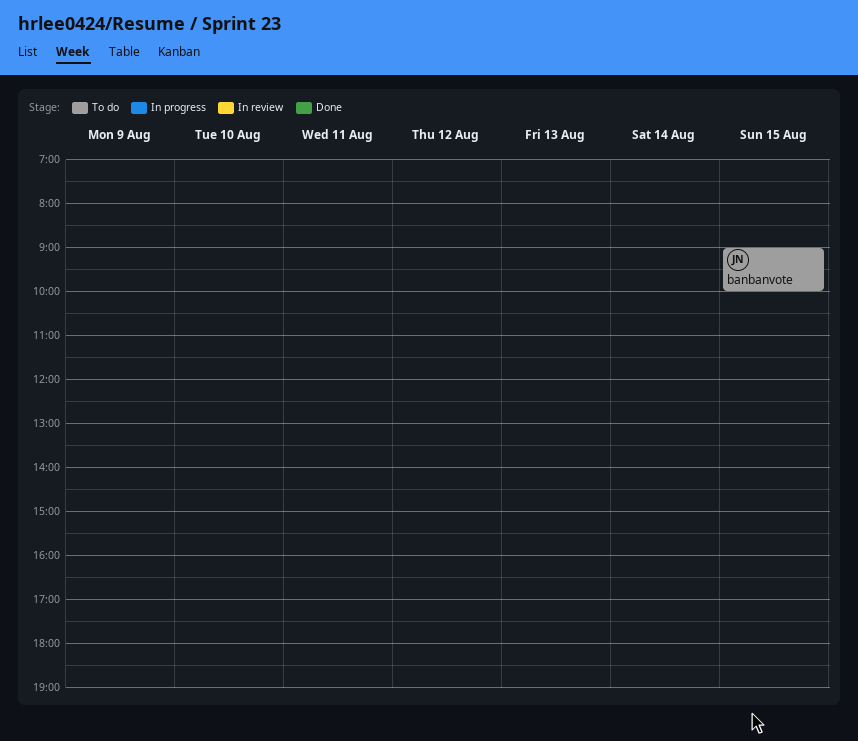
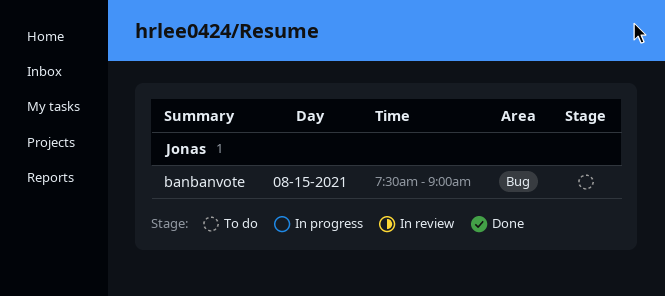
banbanvote, begins: 09:00 -> 07:30
banbanvote, ends: 10:00 -> 09:00

